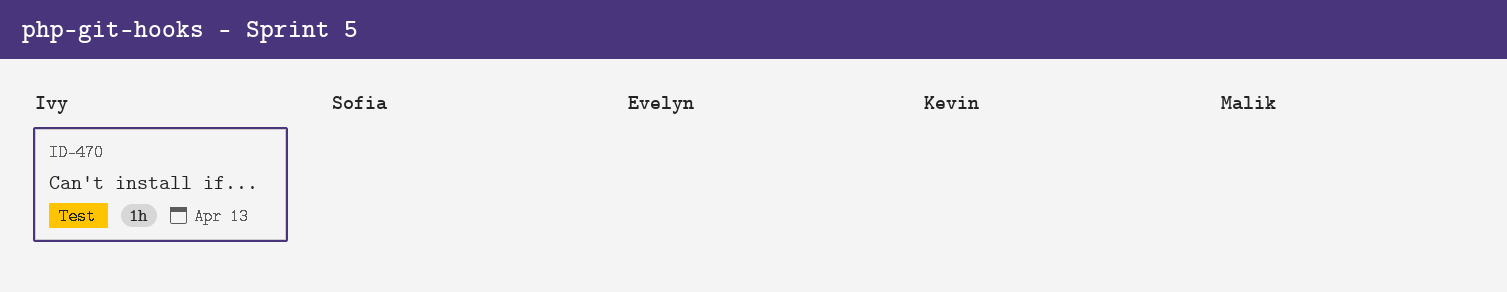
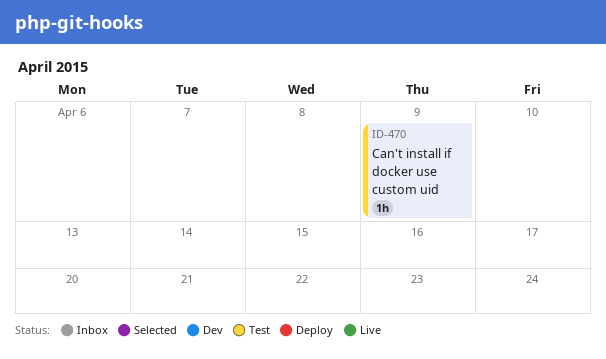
ID-470, due: Apr 13 -> Apr 9

